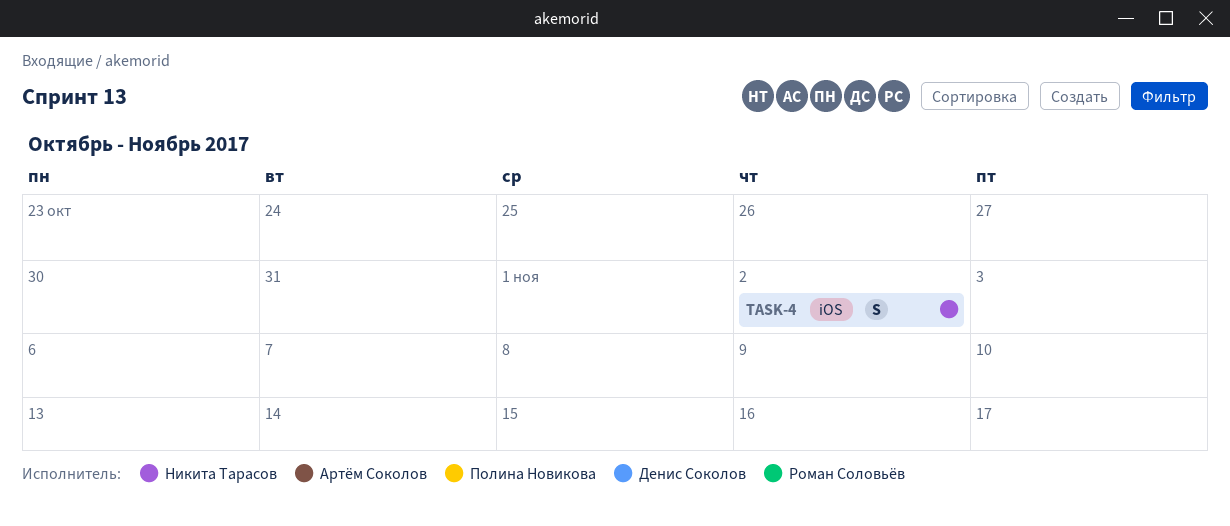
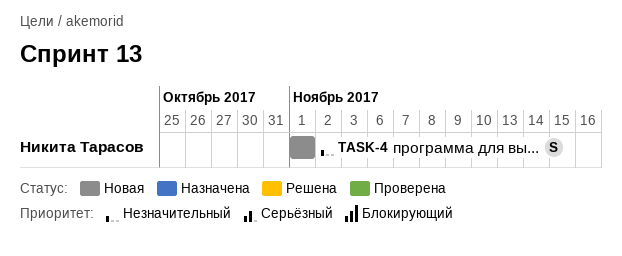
TASK-4, due: Nov 2 -> Nov 1

